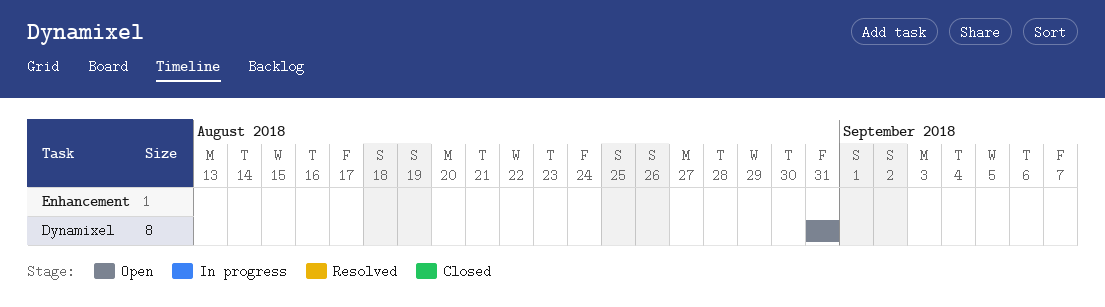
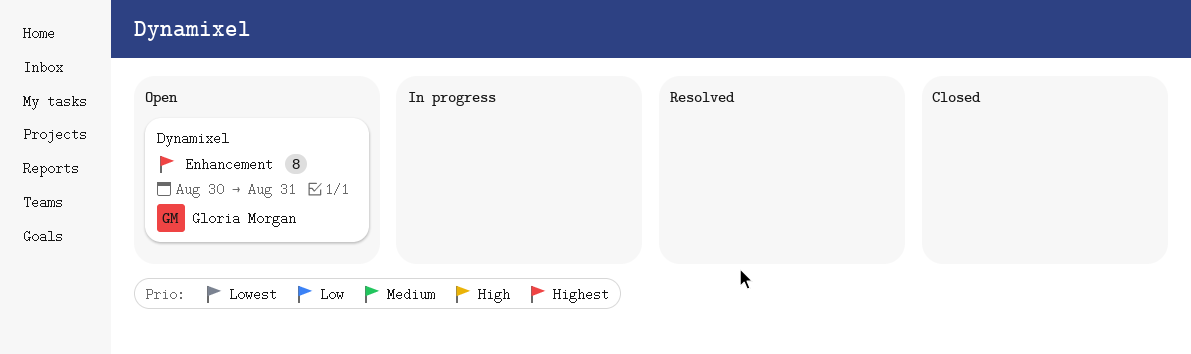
Dynamixel, start: Aug 31 -> Aug 30

